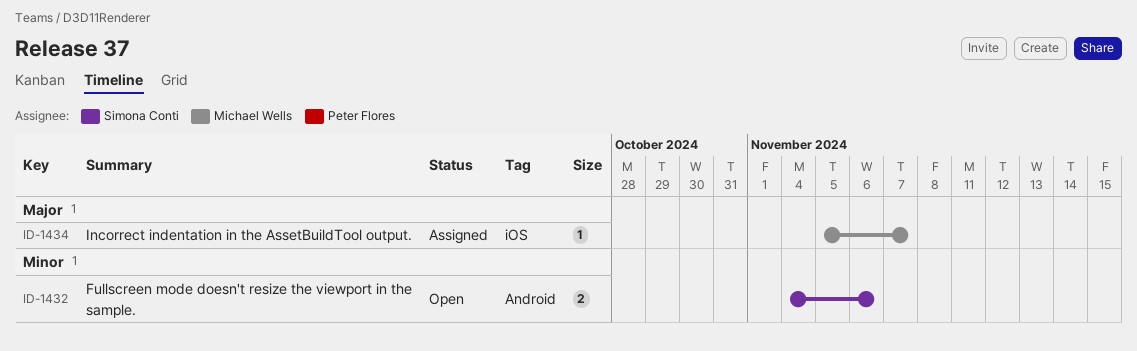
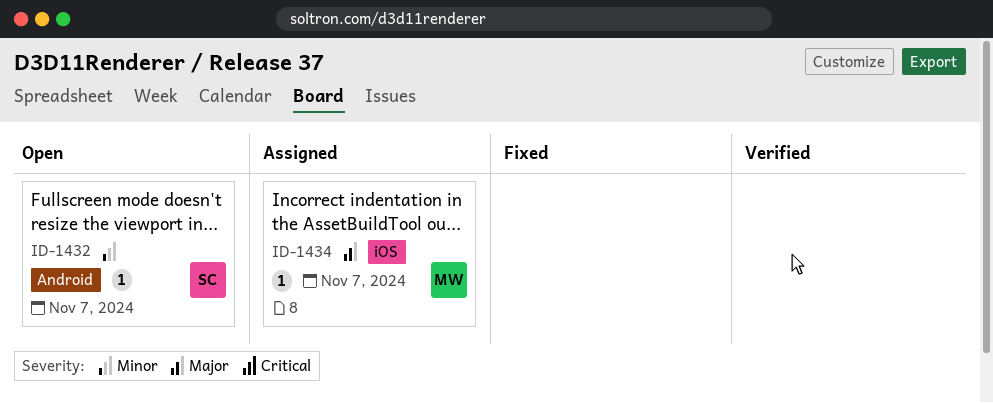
ID-1432, estimate: 2 -> 1
ID-1432, due: Nov 6 -> Nov 7

